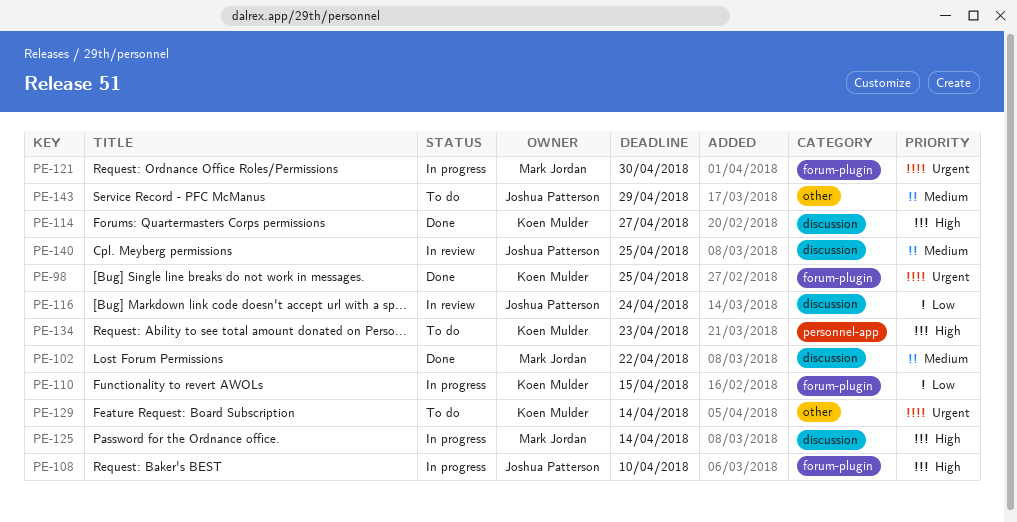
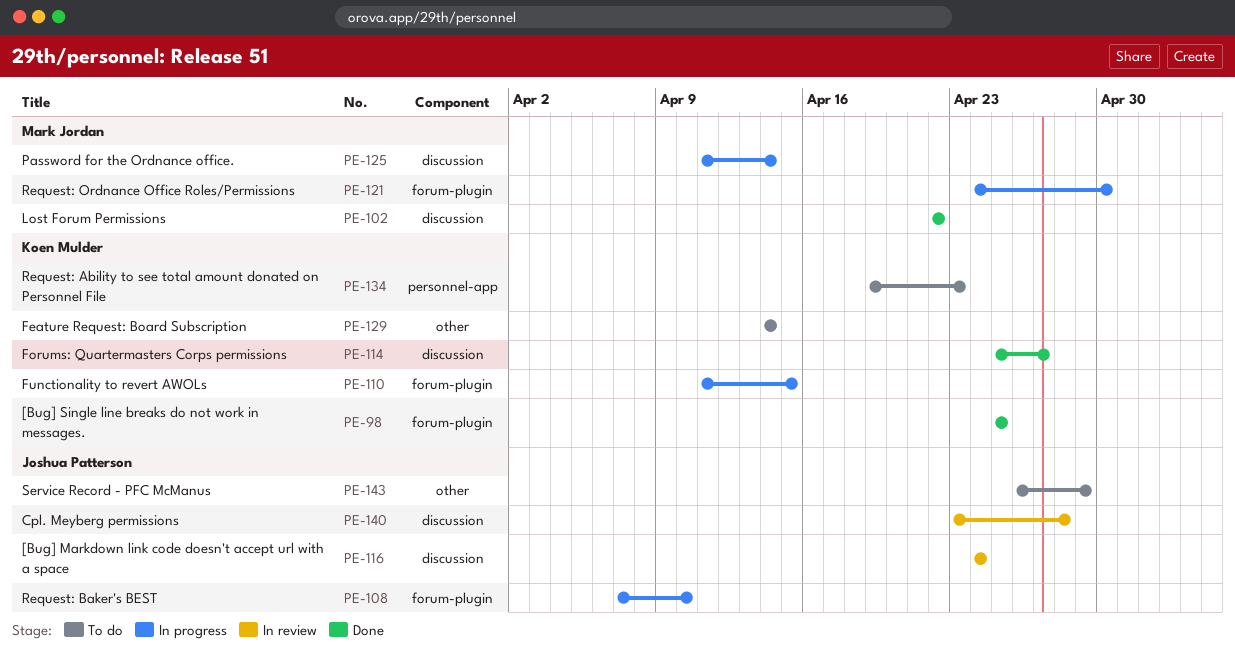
PE-140, due: Apr 25 -> Apr 28

